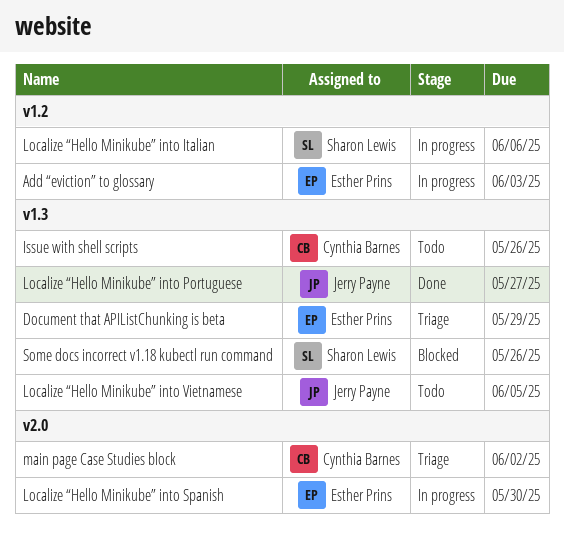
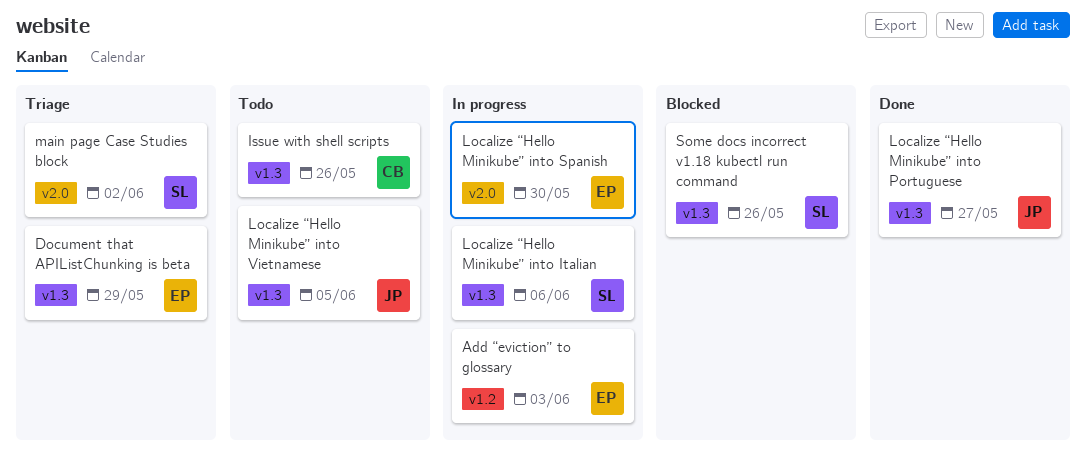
Localize “Hello Minikube” into Italian, label: v1.2 -> v1.3
main page Case Studies block, owner: Cynthia Barnes -> Sharon Lewis

